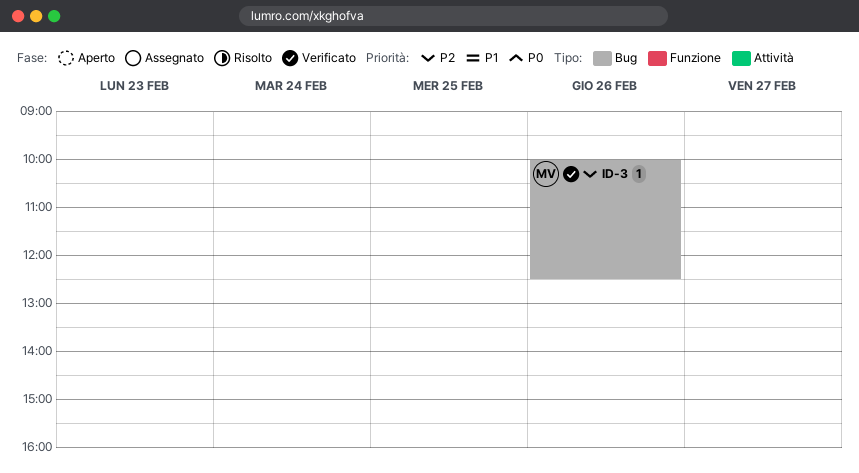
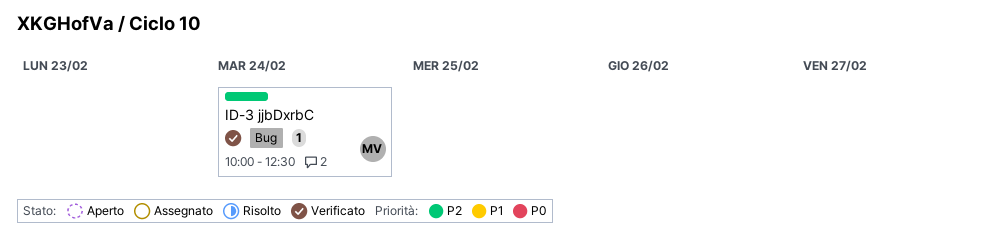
ID-3, day: Feb 26 -> Feb 24

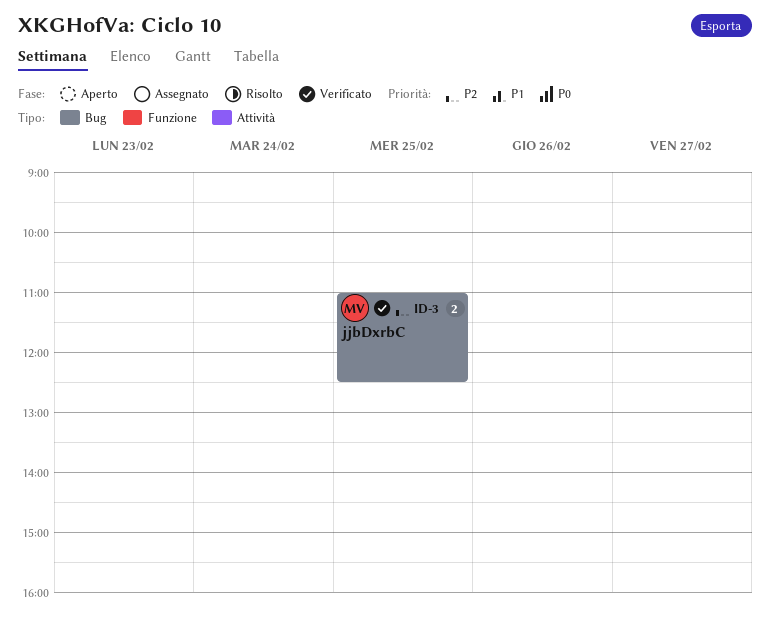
ID-3, estimate: 1 -> 2
ID-3, day: Feb 24 -> Feb 25
ID-3, begins: 10:00 -> 11:00

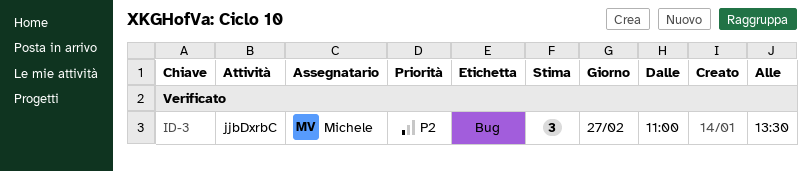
ID-3, estimate: 2 -> 3
ID-3, day: Feb 25 -> Feb 27
ID-3, ends: 12:30 -> 13:30

